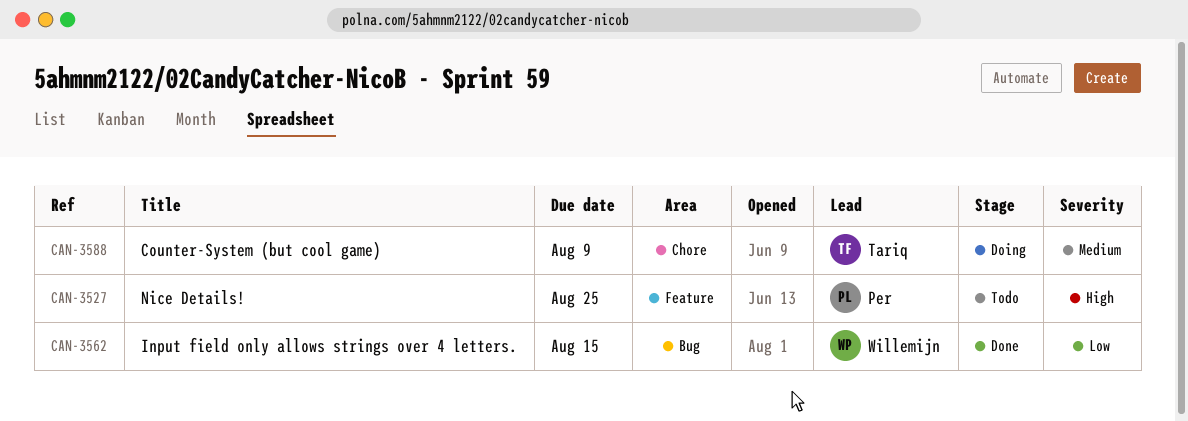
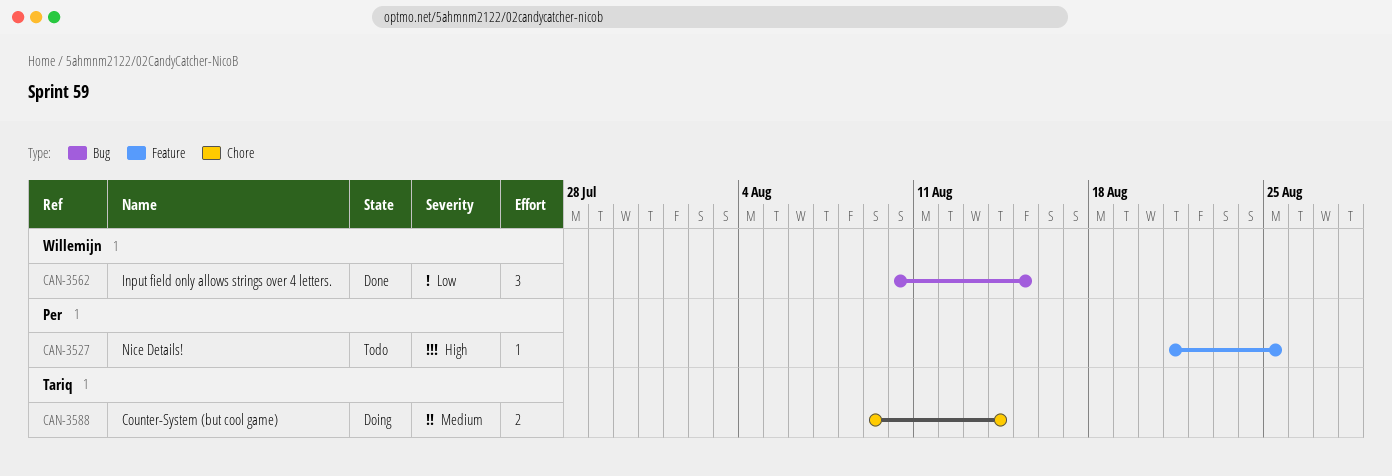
CAN-3588, due: Aug 9 -> Aug 14

